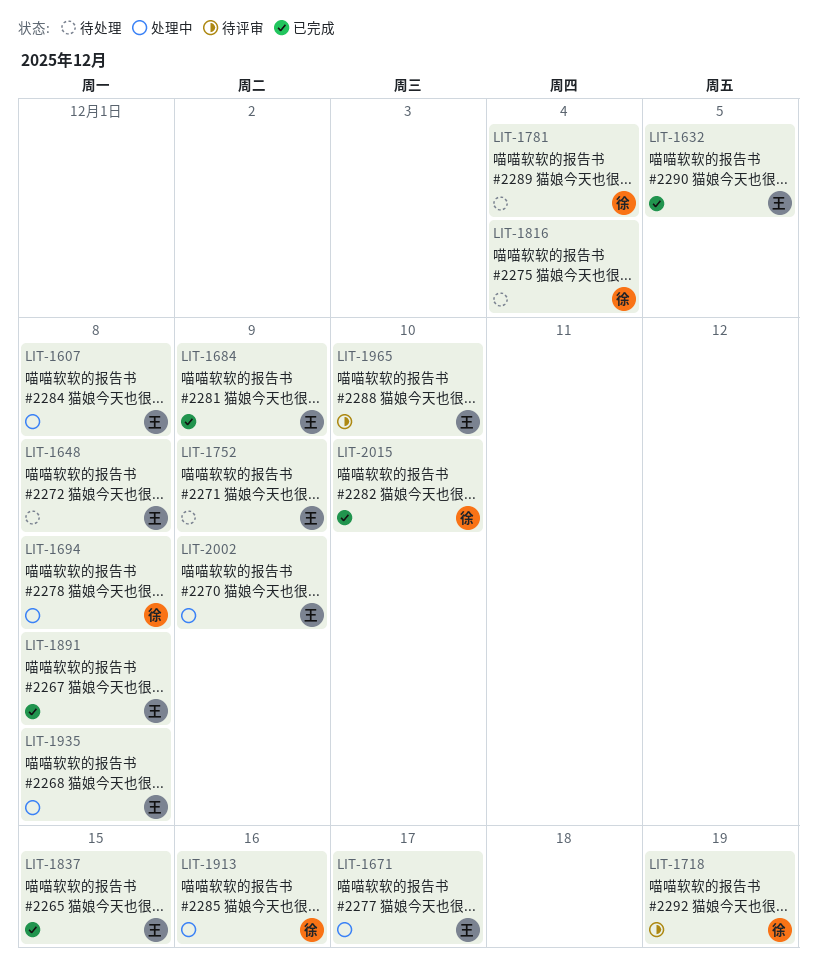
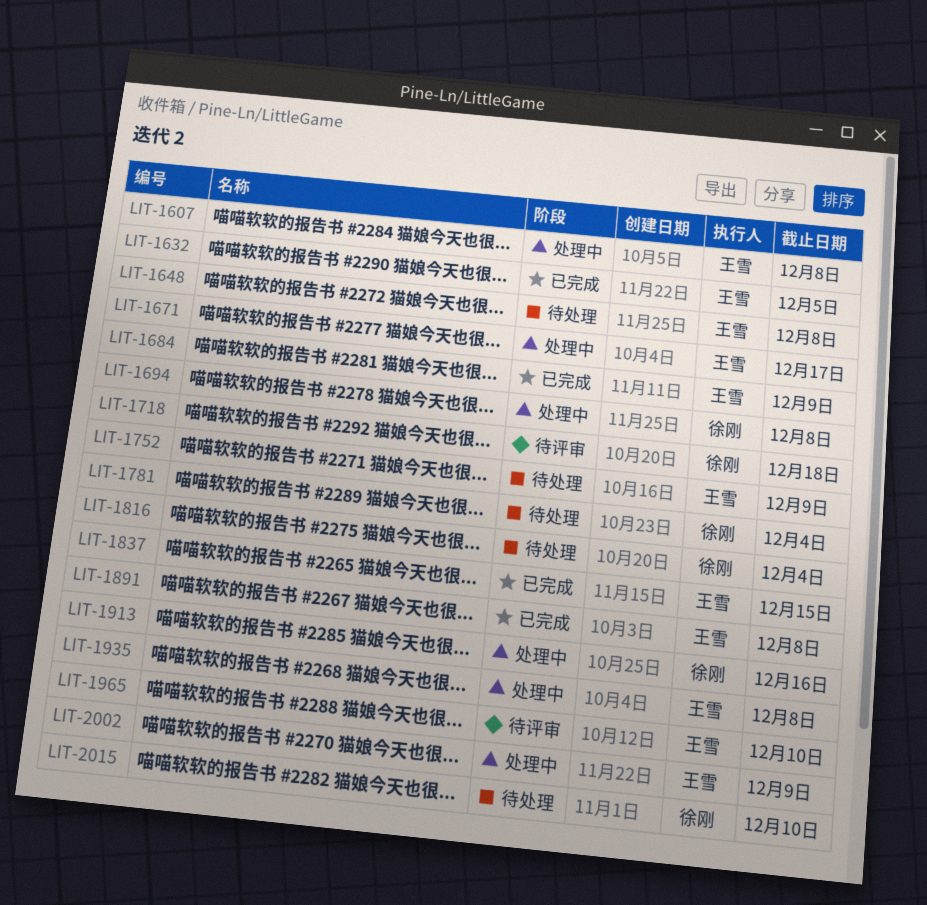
LIT-1718, due: Dec 19 -> Dec 18
LIT-2015, status: 已完成 -> 待处理

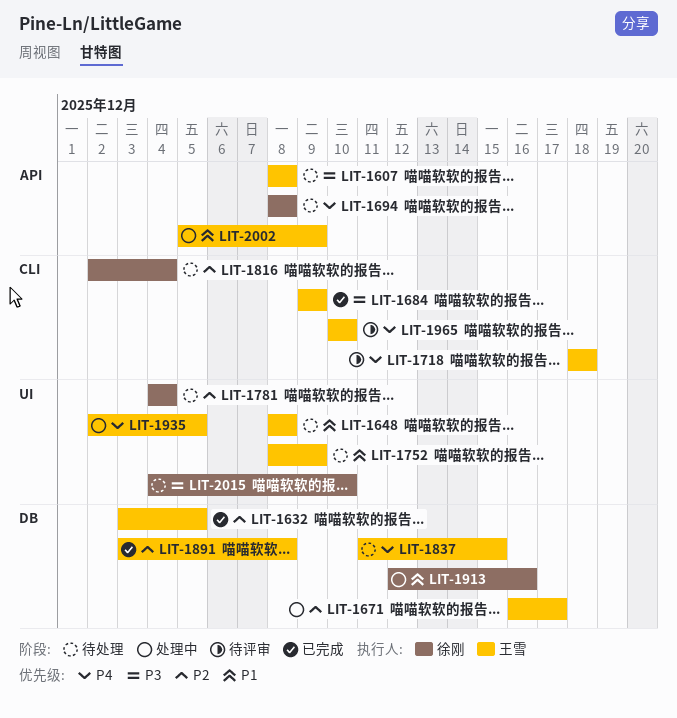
LIT-1607, status: 处理中 -> 待处理
LIT-1694, status: 处理中 -> 待处理
LIT-1718, owner: 徐刚 -> 王雪
LIT-1837, status: 已完成 -> 待处理
LIT-1935, due: Dec 8 -> Dec 5

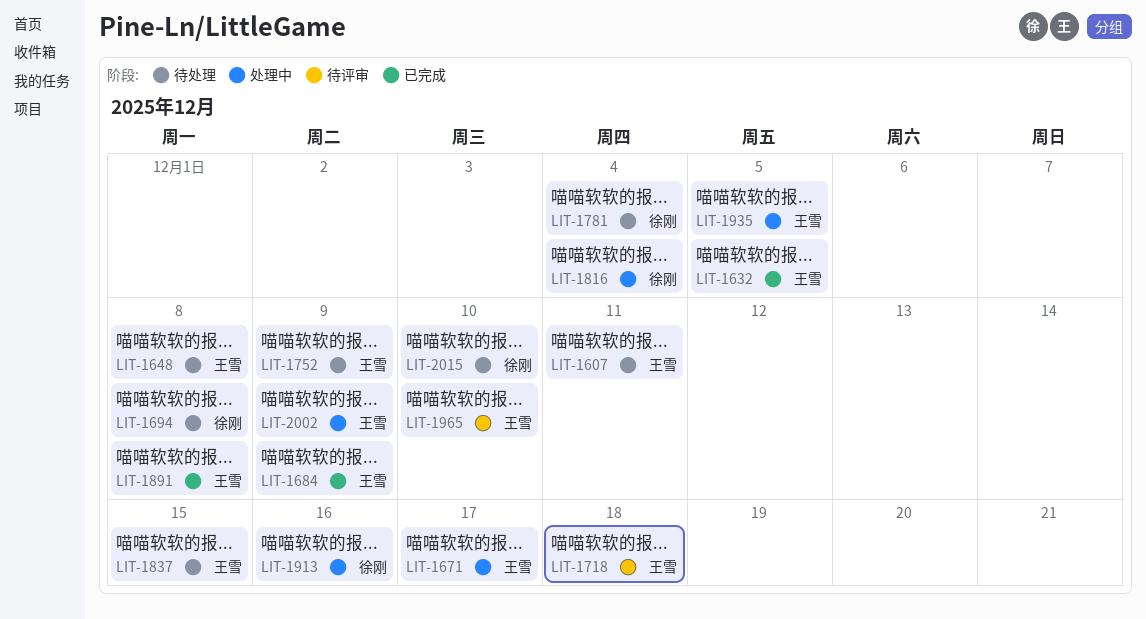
LIT-1607, due: Dec 8 -> Dec 11
LIT-1816, status: 待处理 -> 处理中

